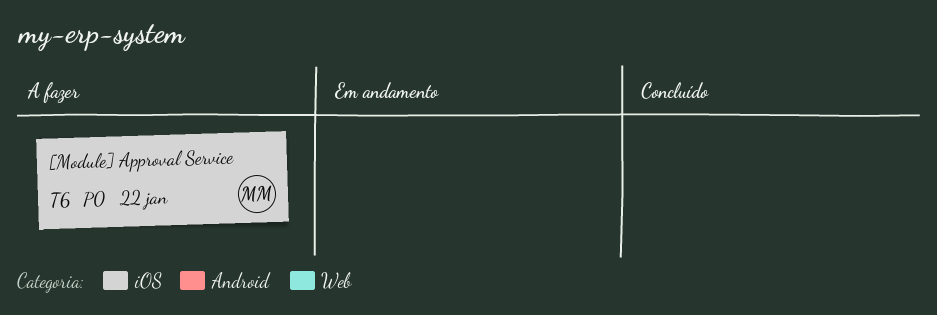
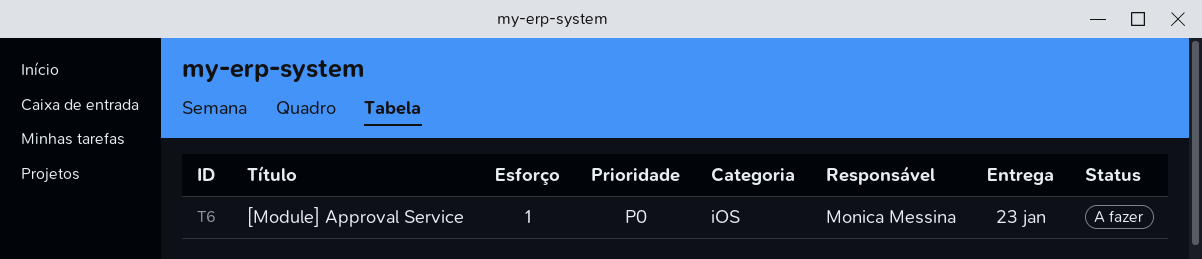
T6, due: Jan 22 -> Jan 23

